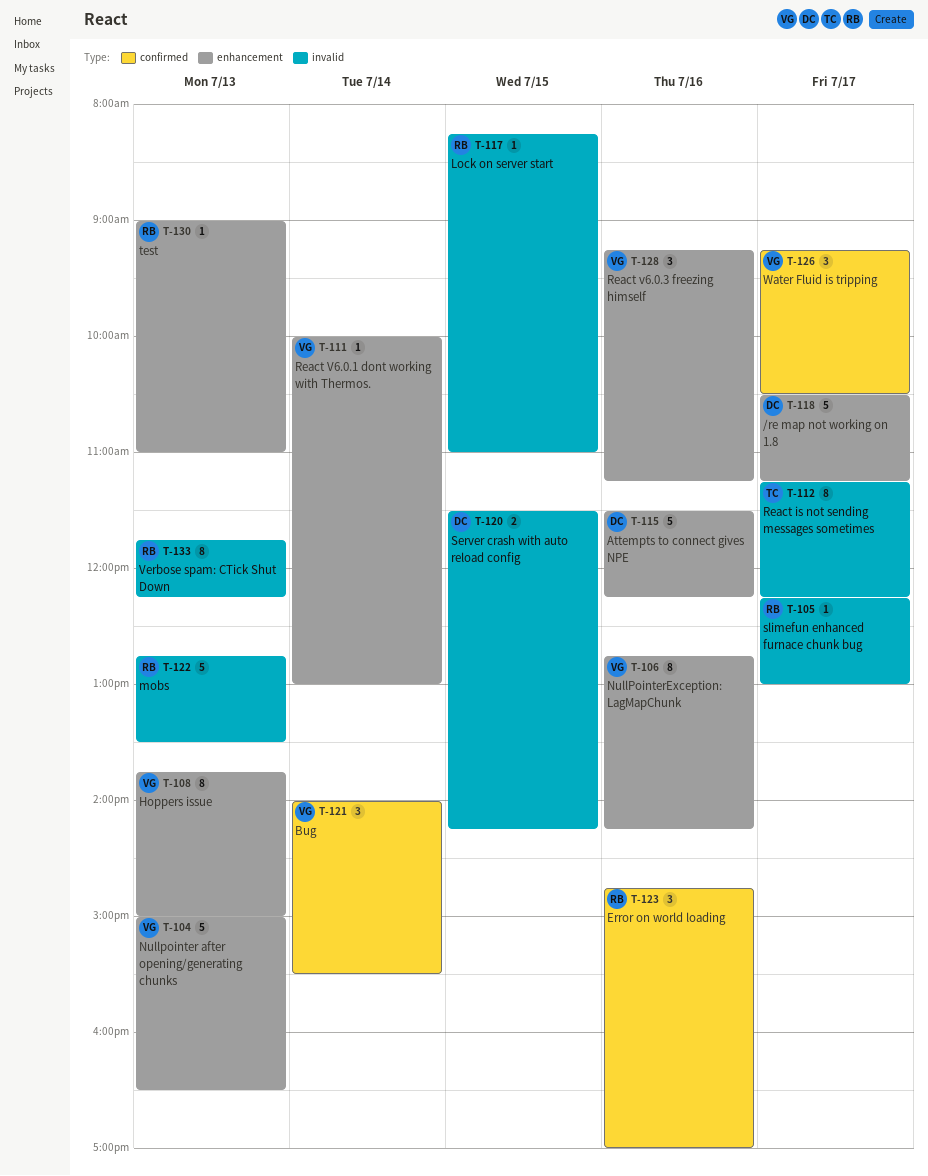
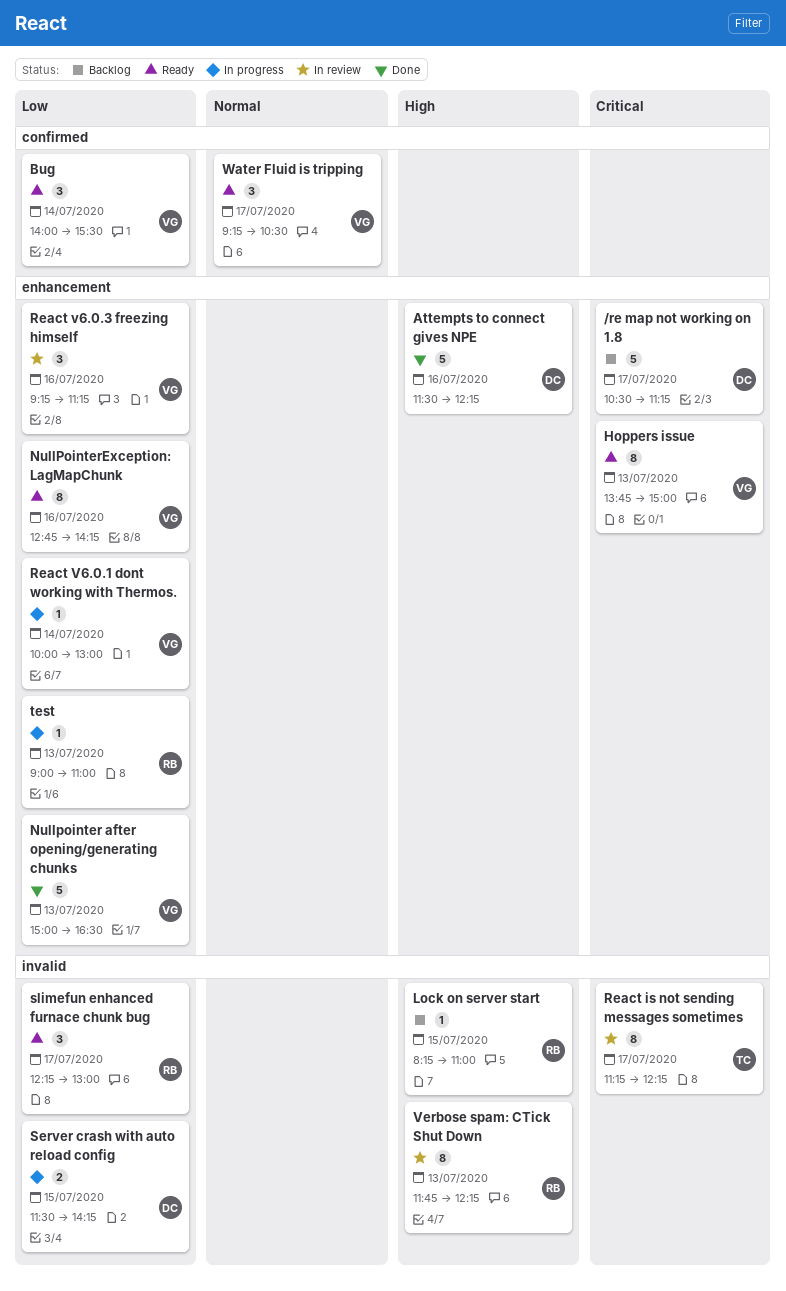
Error on world loading: present -> none
mobs: present -> none
slimefun enhanced furnace chunk bug, estimate: 1 -> 3

